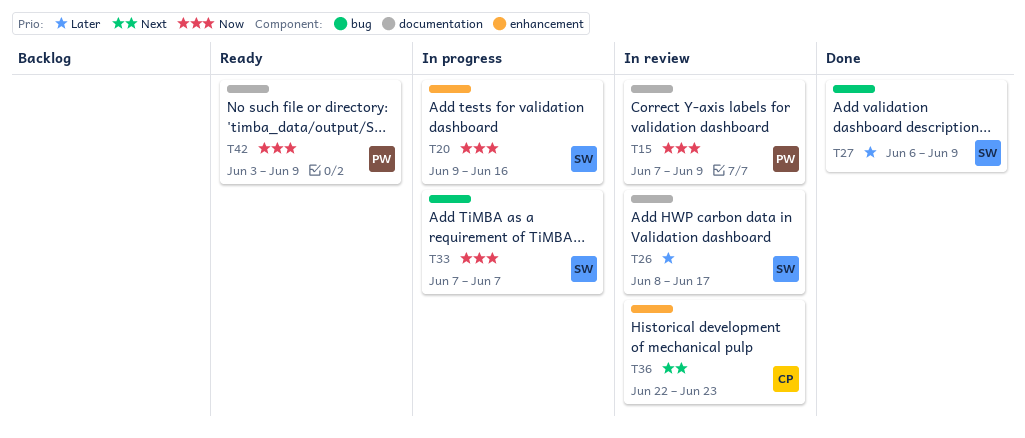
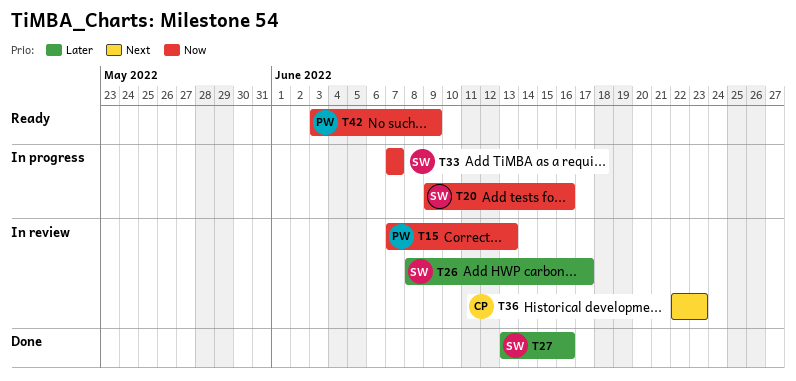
T15, due: Jun 9 -> Jun 13
T27, start: Jun 6 -> Jun 13
T27, due: Jun 9 -> Jun 16

